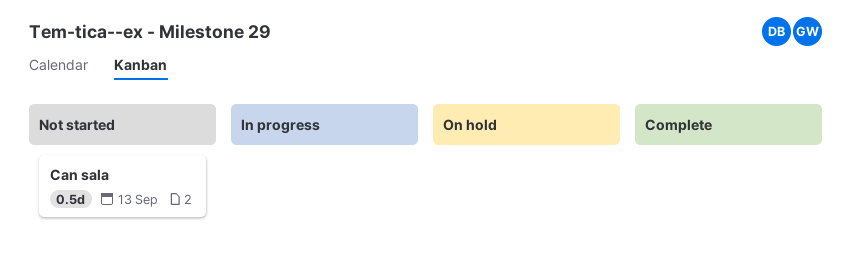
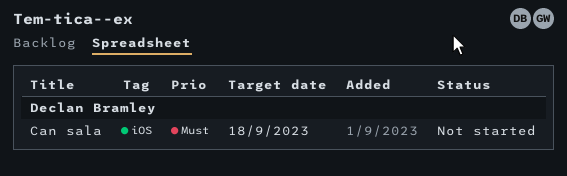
Can sala, due: Sep 13 -> Sep 18

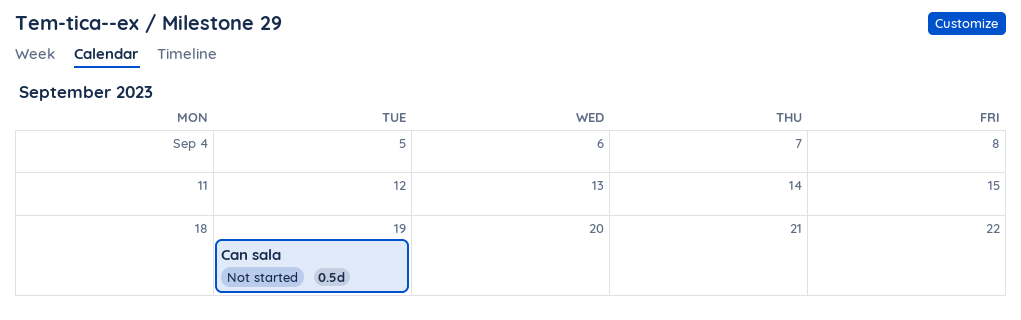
Can sala, due: Sep 18 -> Sep 19

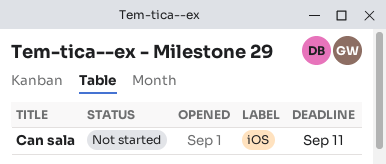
Can sala, due: Sep 19 -> Sep 11

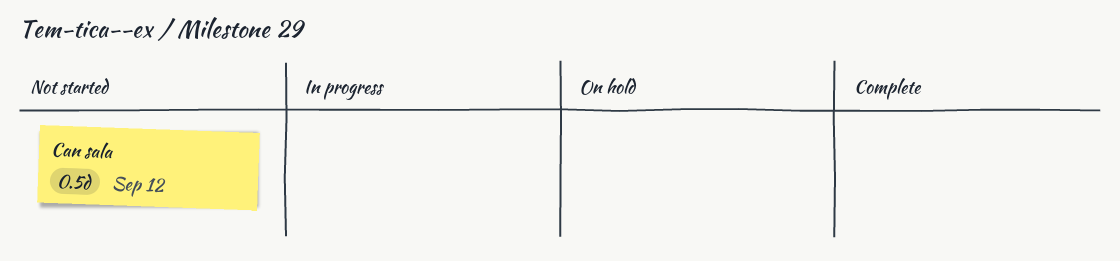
Can sala, due: Sep 11 -> Sep 12

